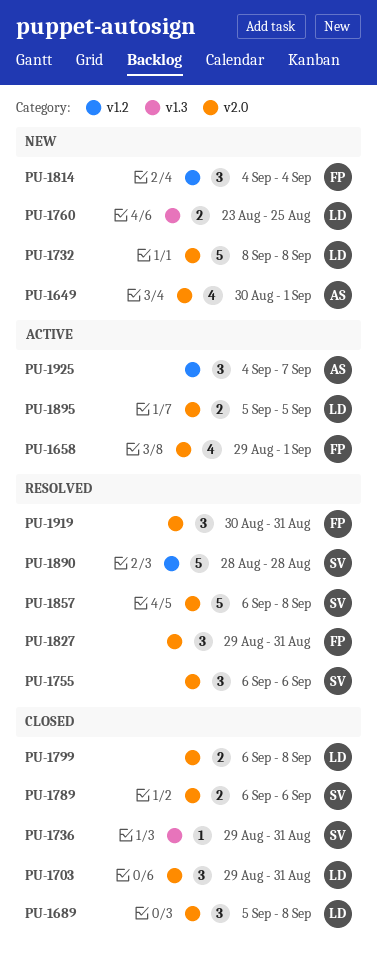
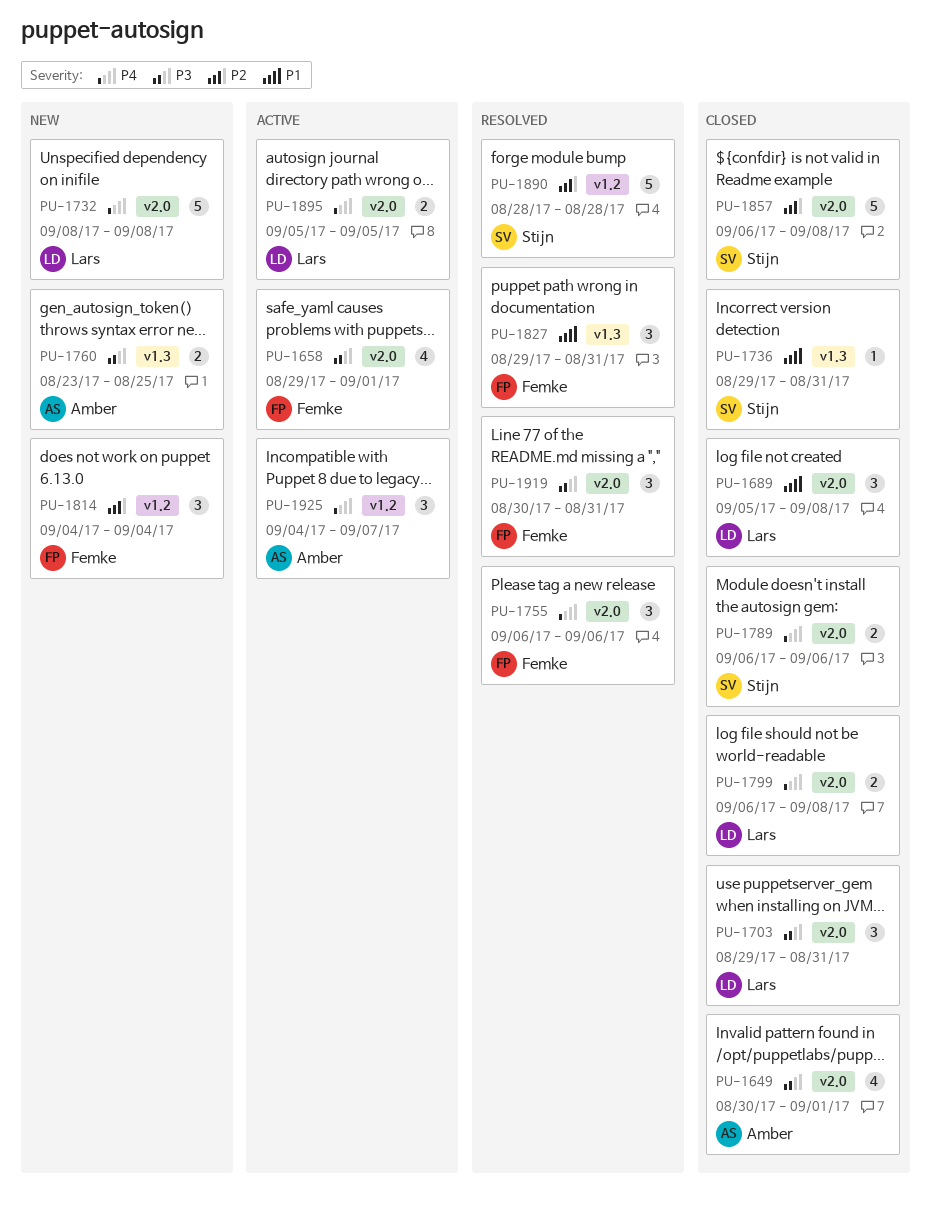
PU-1649, status: New -> Closed
PU-1755, owner: Stijn -> Femke
PU-1760, owner: Lars -> Amber
PU-1827, label: v2.0 -> v1.3
PU-1857, status: Resolved -> Closed

